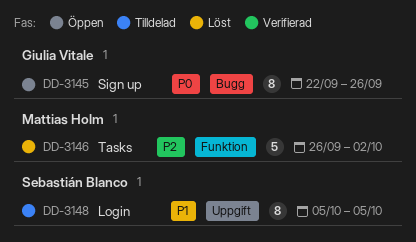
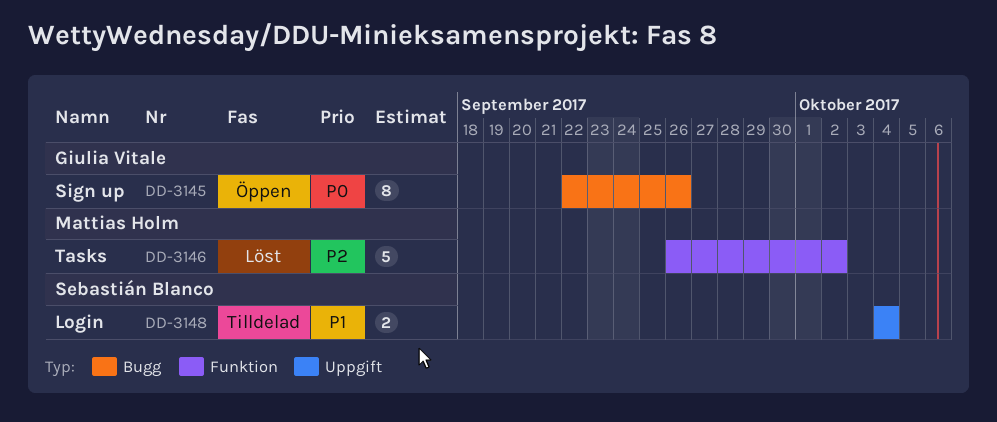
DD-3148, estimate: 8 -> 2
DD-3148, start: Oct 5 -> Oct 4
DD-3148, due: Oct 5 -> Oct 4

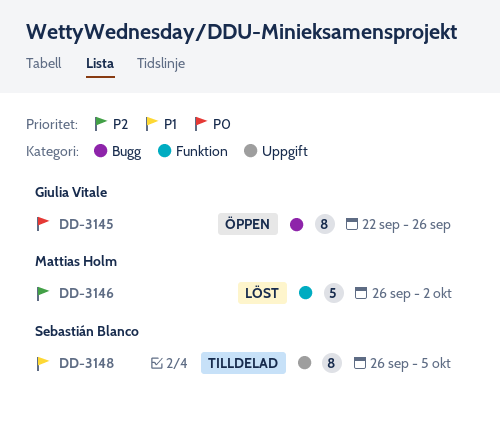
DD-3148, estimate: 2 -> 8
DD-3148, start: Oct 4 -> Sep 26
DD-3148, due: Oct 4 -> Oct 5

